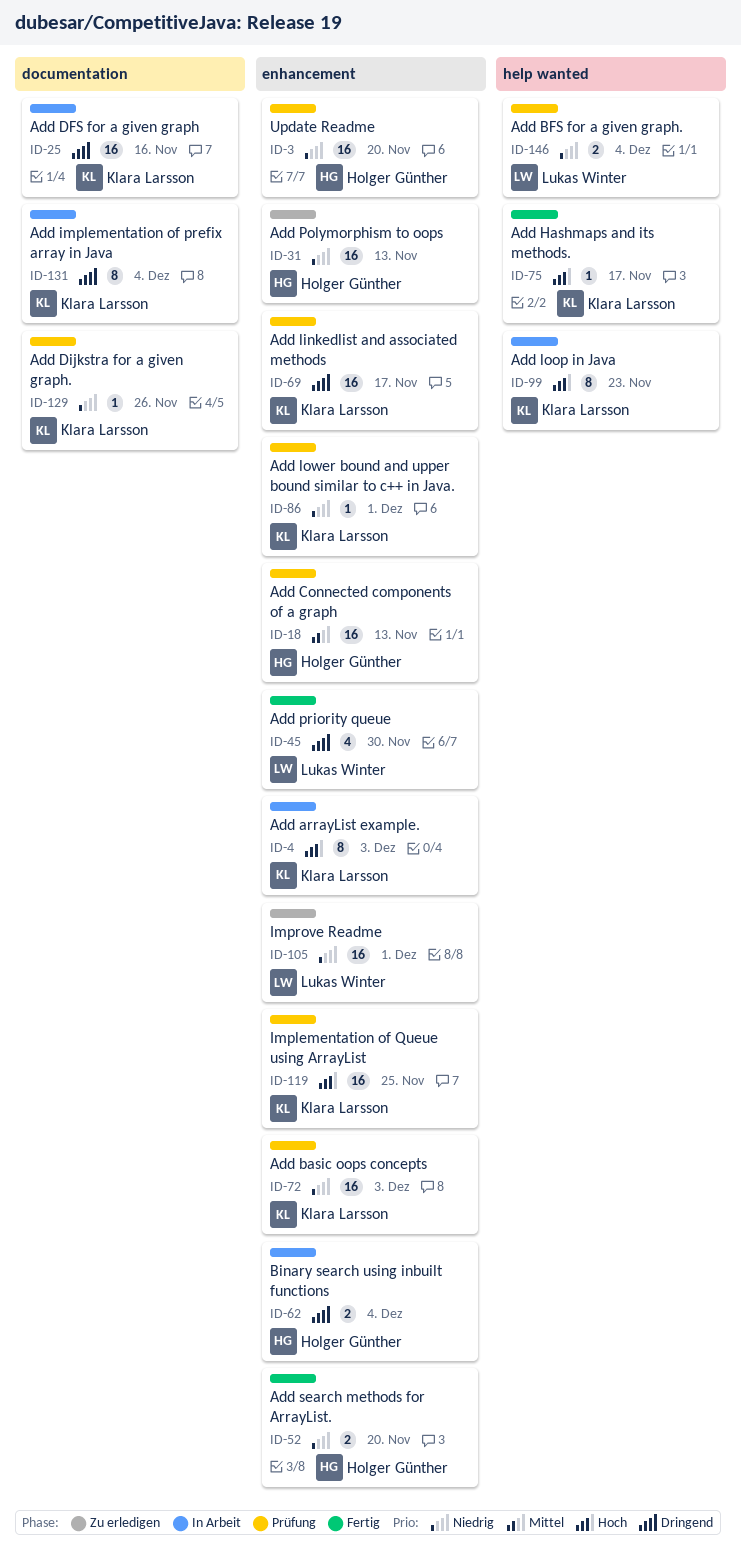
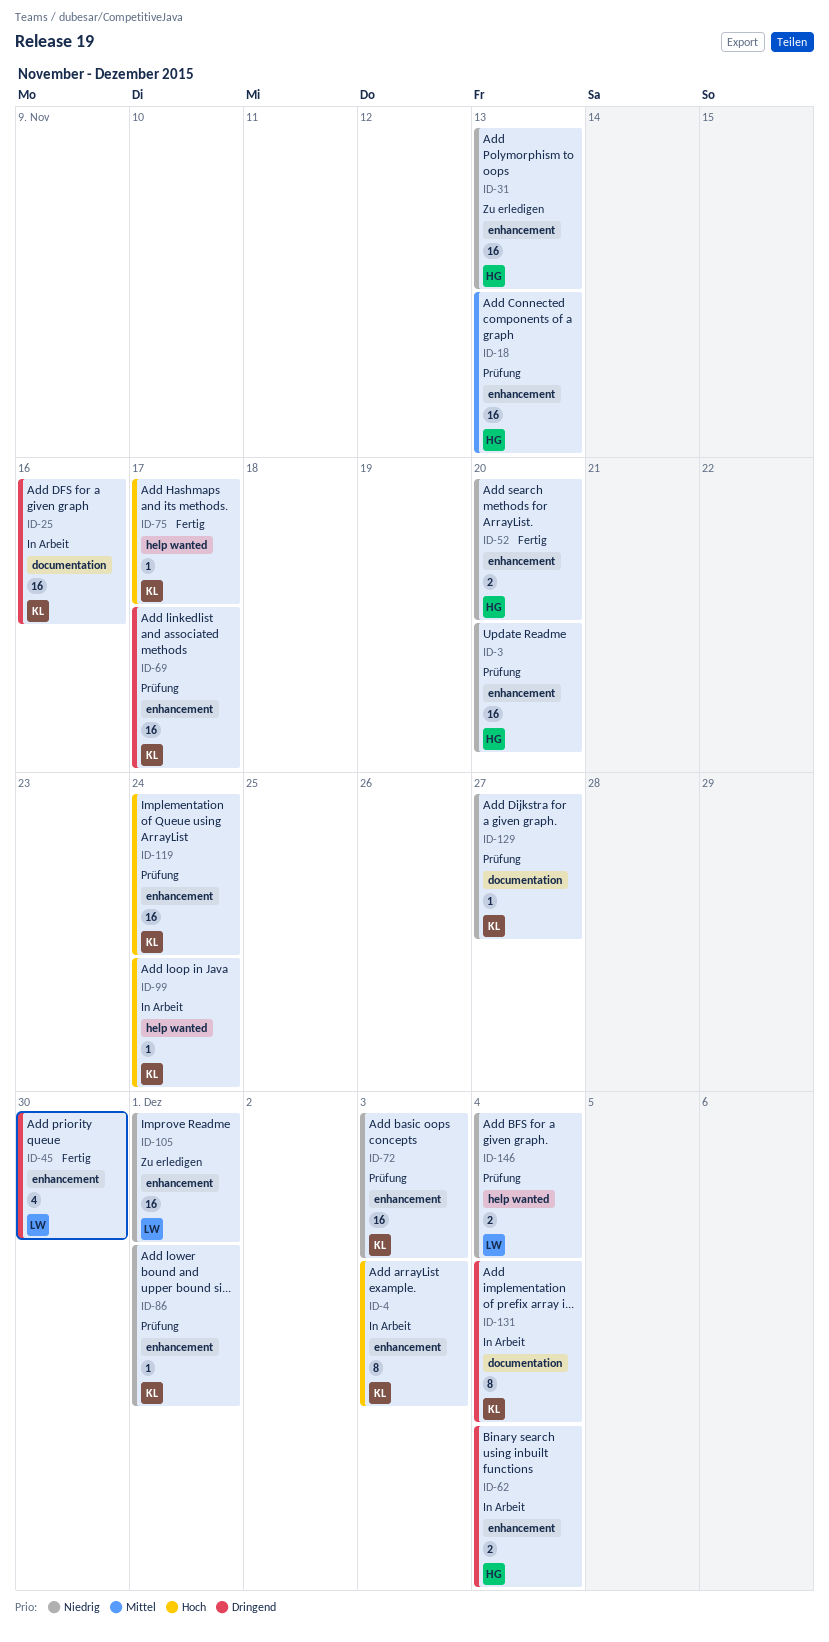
ID-99, estimate: 8 -> 1
ID-99, due: Nov 23 -> Nov 24
ID-119, due: Nov 25 -> Nov 24
ID-129, due: Nov 26 -> Nov 27

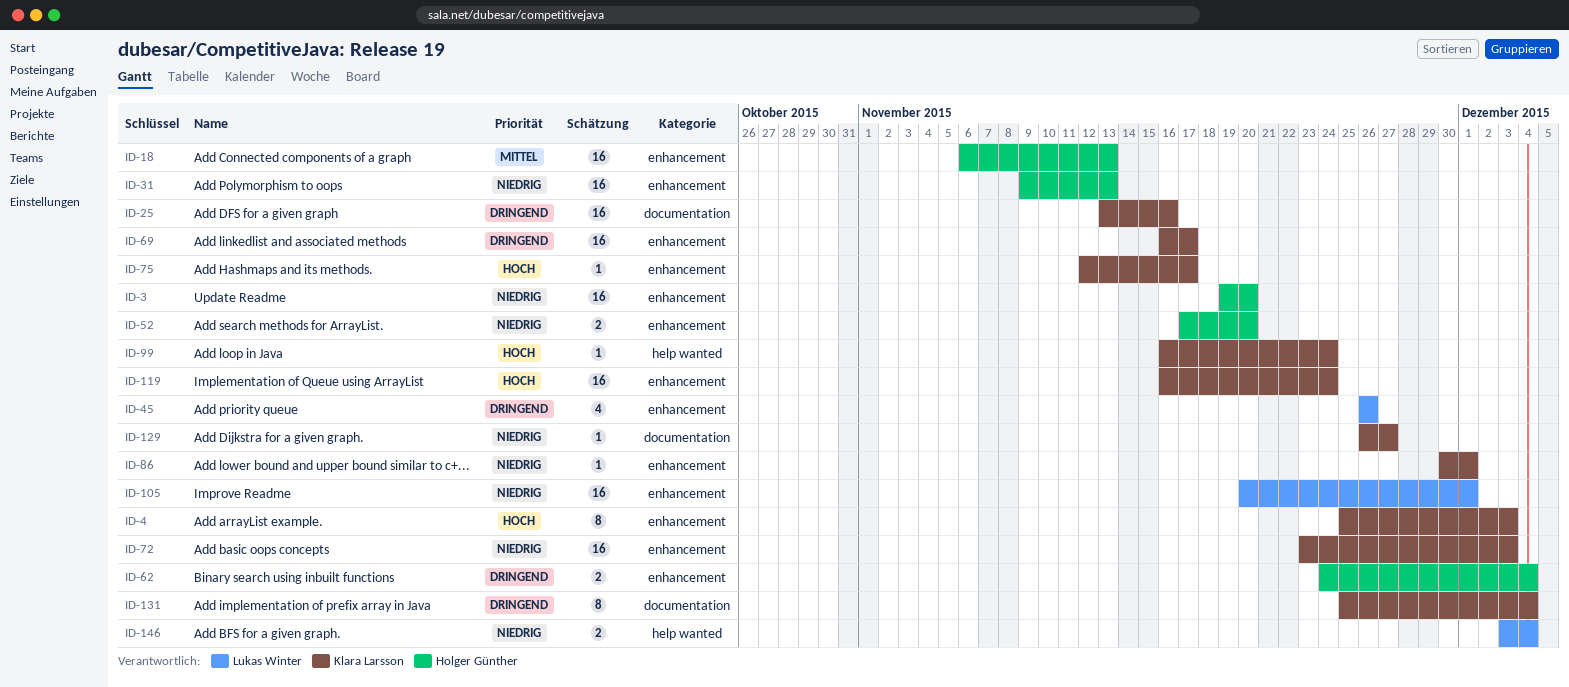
ID-45, due: Nov 30 -> Nov 26
ID-75, label: help wanted -> enhancement

